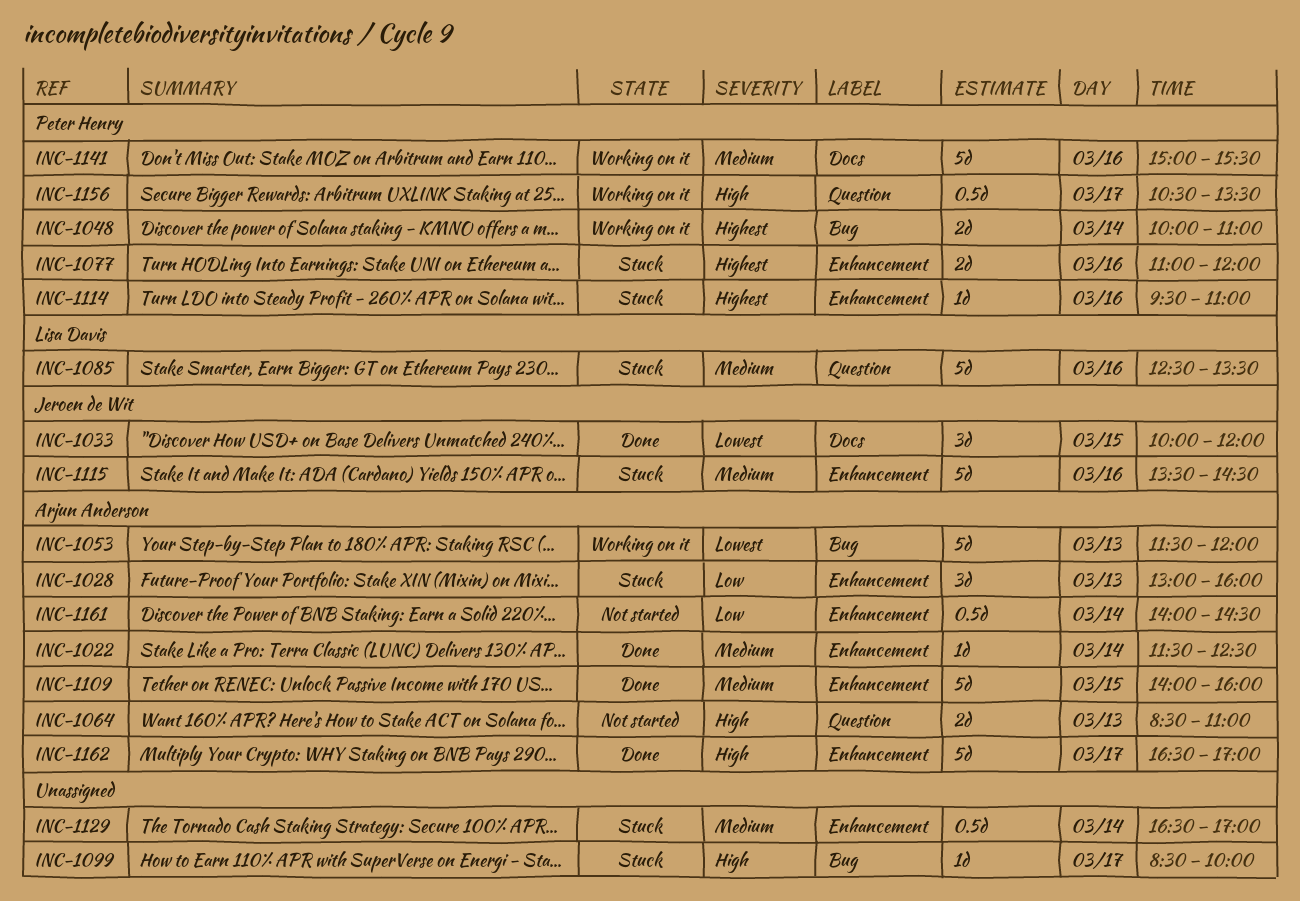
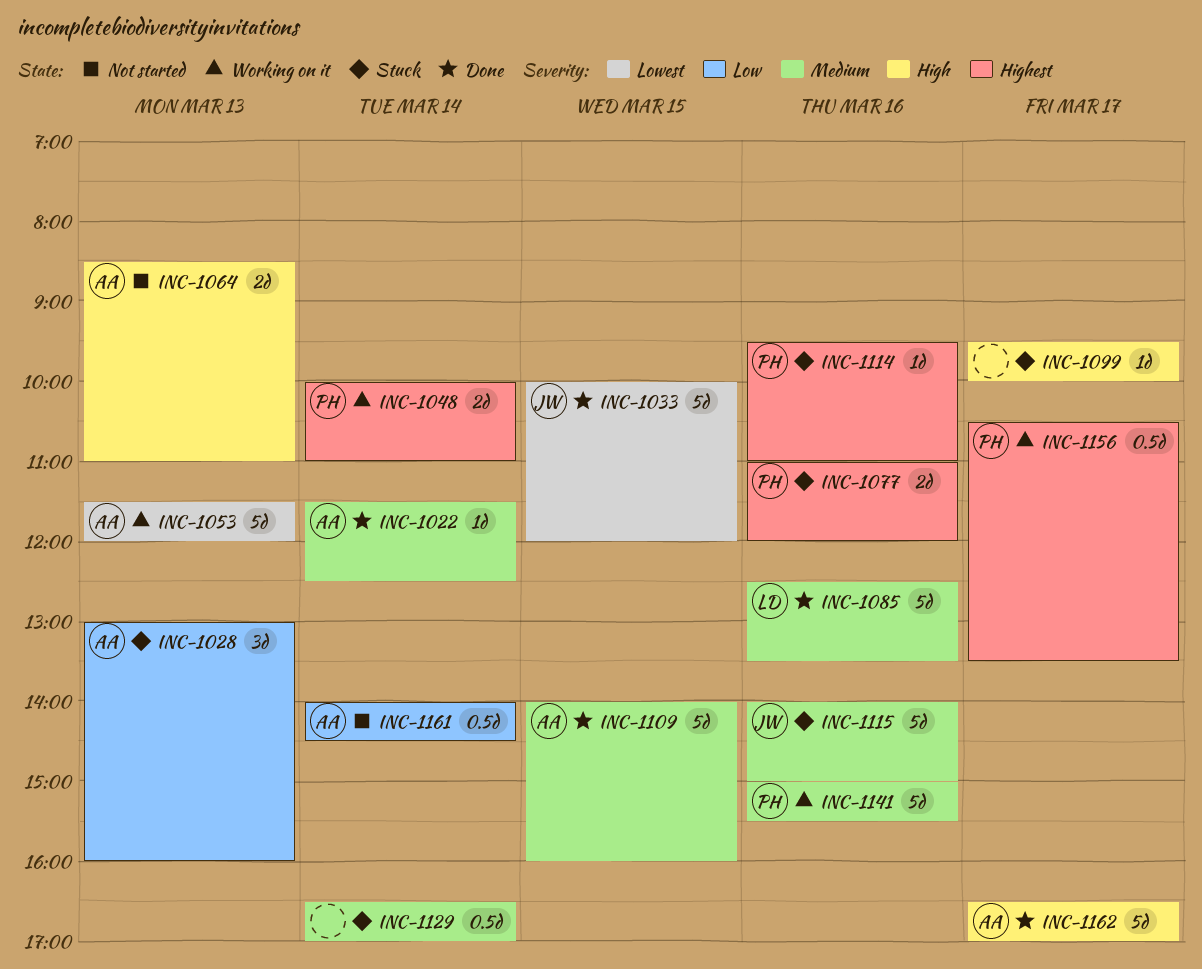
INC-1033, estimate: 3d -> 5d
INC-1085, status: Stuck -> Done
INC-1099, begins: 08:30 -> 09:30
INC-1115, begins: 13:30 -> 14:00
INC-1115, ends: 14:30 -> 15:00
INC-1156, priority: High -> Highest

